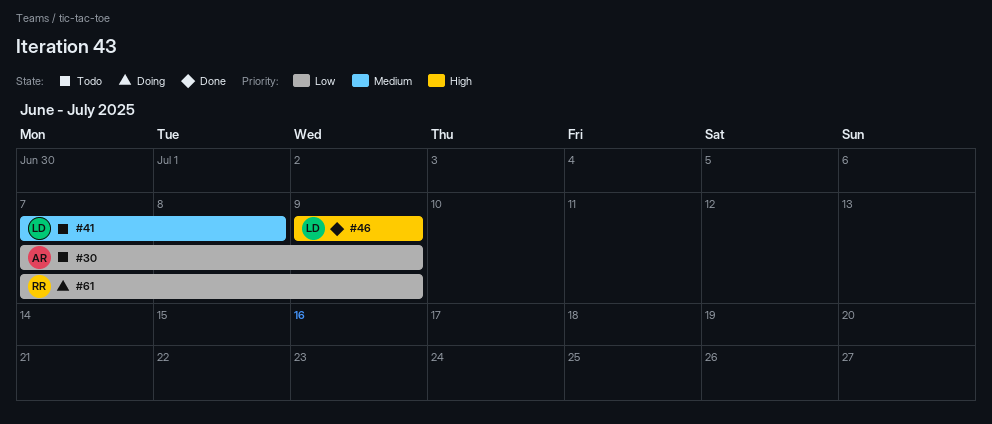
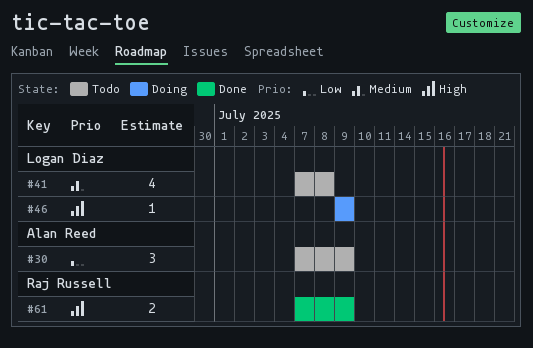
#46, status: Done -> Doing
#61, status: Doing -> Done
#61, priority: Low -> High

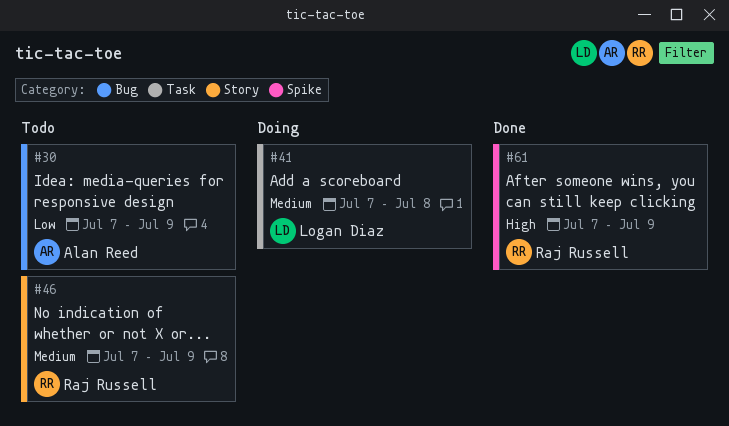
#41, status: Todo -> Doing
#46, status: Doing -> Todo
#46, owner: Logan Diaz -> Raj Russell
#46, priority: High -> Medium
#46, start: Jul 9 -> Jul 7

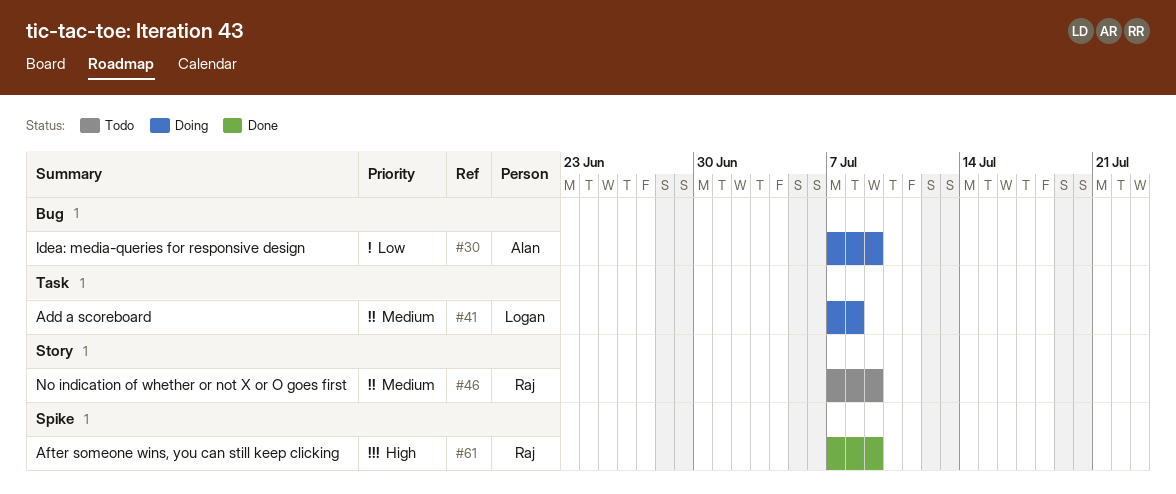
#30, status: Todo -> Doing

